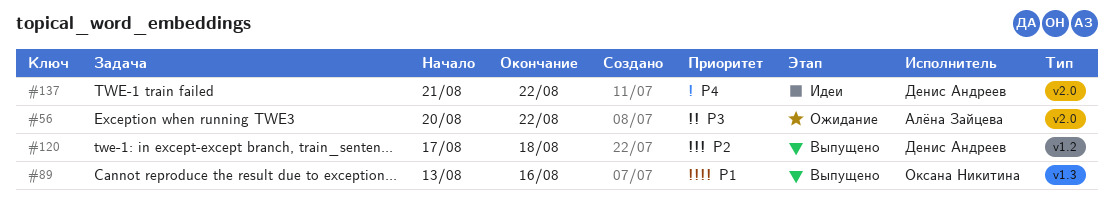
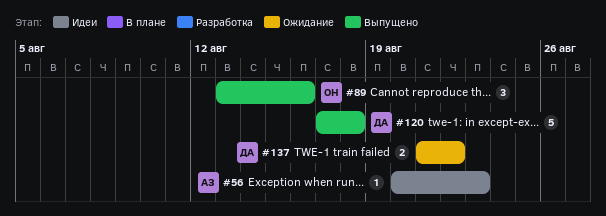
#56, status: Ожидание -> Идеи
#56, due: Aug 22 -> Aug 23
#137, status: Идеи -> Ожидание

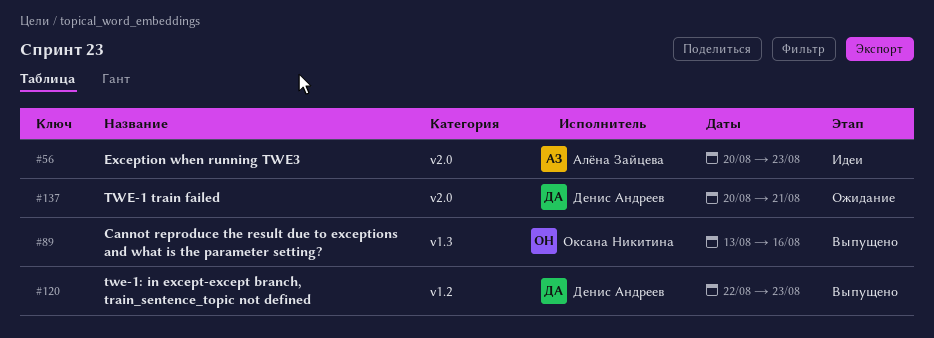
#120, start: Aug 17 -> Aug 22
#120, due: Aug 18 -> Aug 23
#137, start: Aug 21 -> Aug 20
#137, due: Aug 22 -> Aug 21

